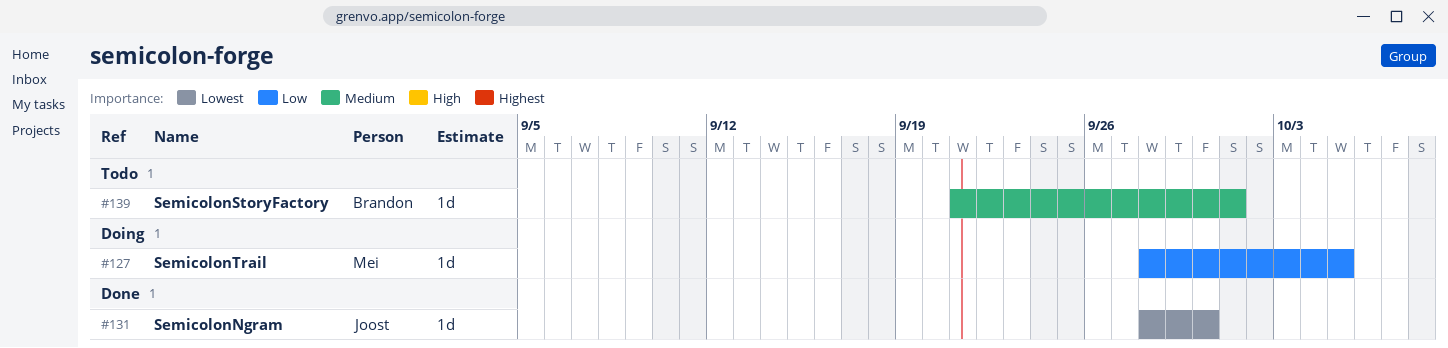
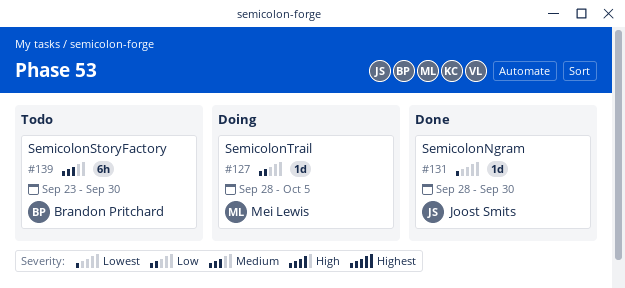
#139, estimate: 1d -> 6h
#139, start: Sep 21 -> Sep 23
#139, due: Oct 1 -> Sep 30

